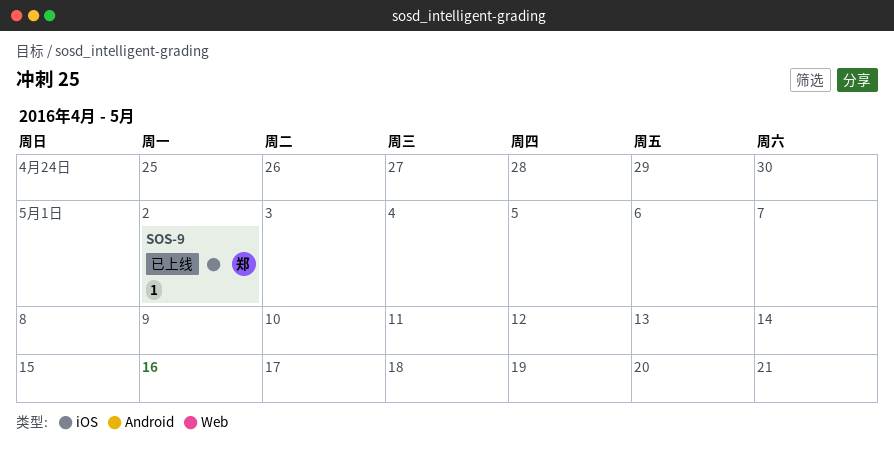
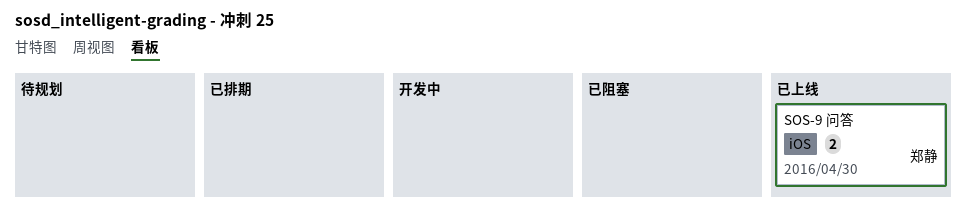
SOS-9, estimate: 1 -> 2
SOS-9, due: May 2 -> Apr 30

